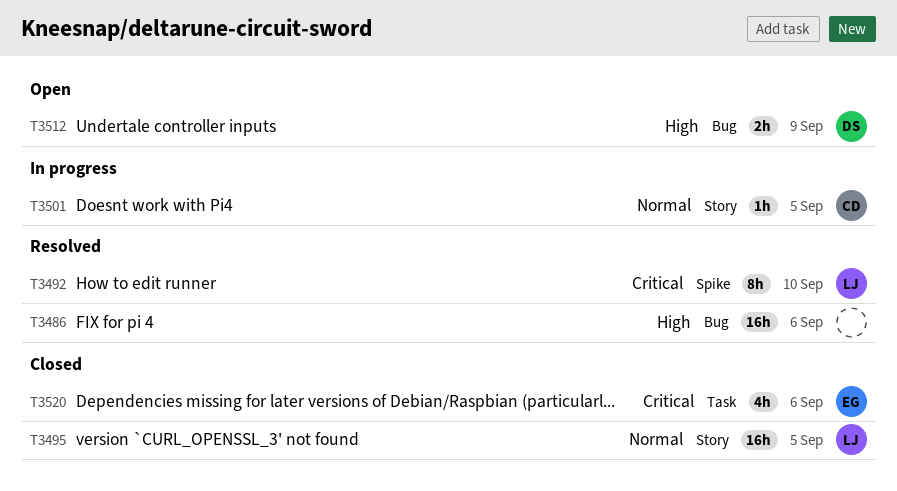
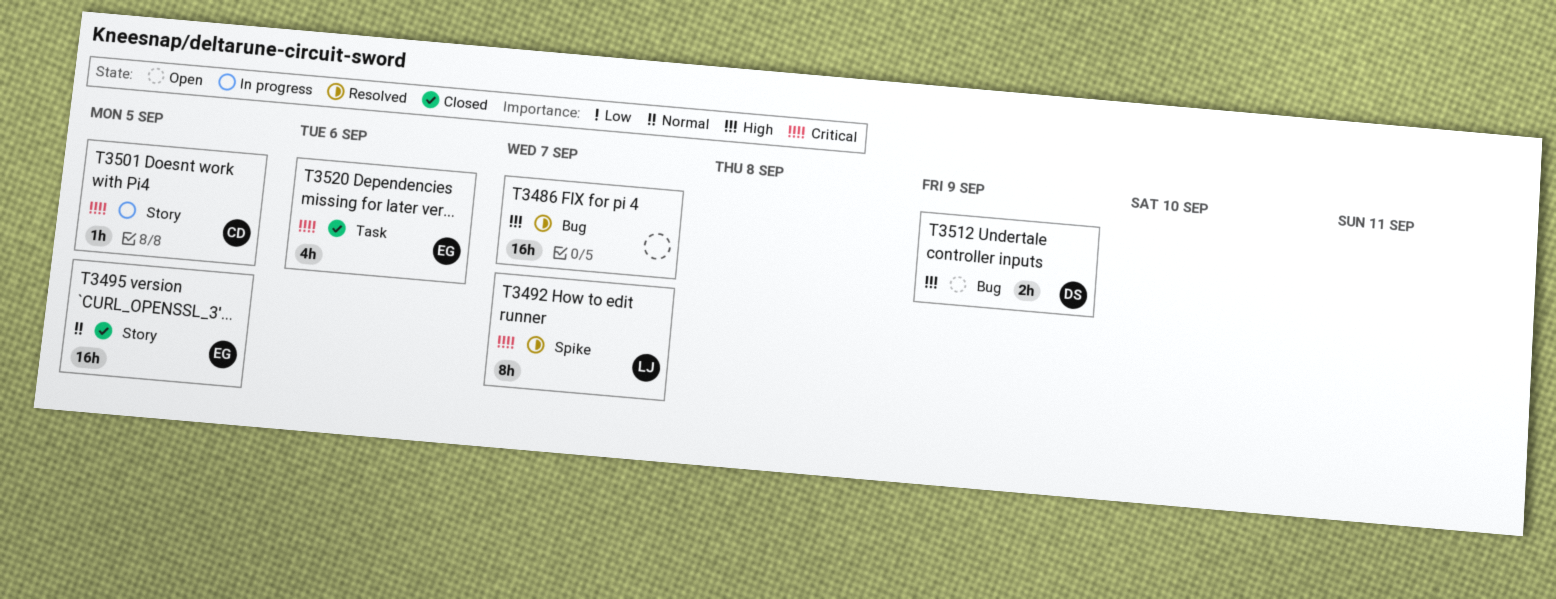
T3486, due: Sep 6 -> Sep 7
T3492, due: Sep 10 -> Sep 7
T3495, owner: LJ -> EG
T3501, priority: Normal -> Critical

